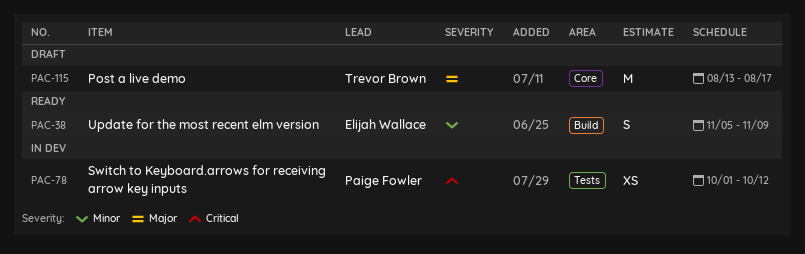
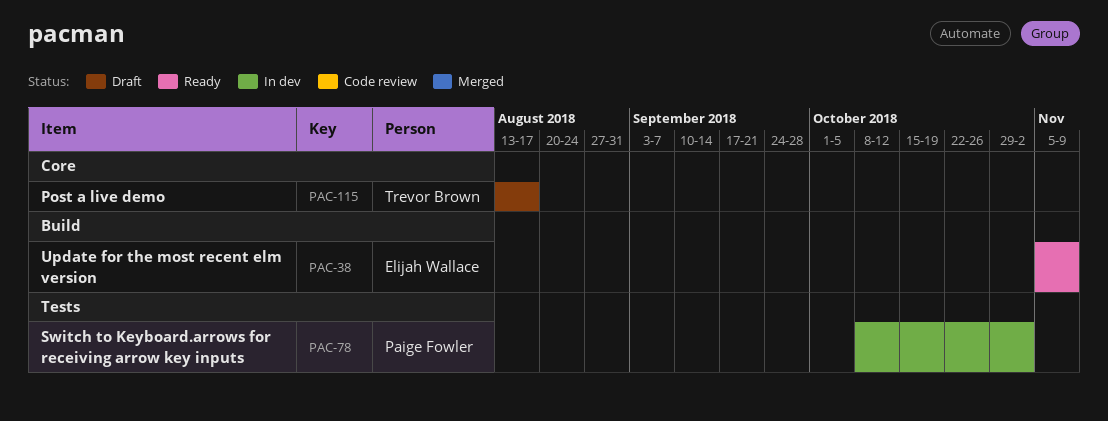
PAC-78, start: Oct 1 -> Oct 8
PAC-78, due: Oct 12 -> Nov 2

